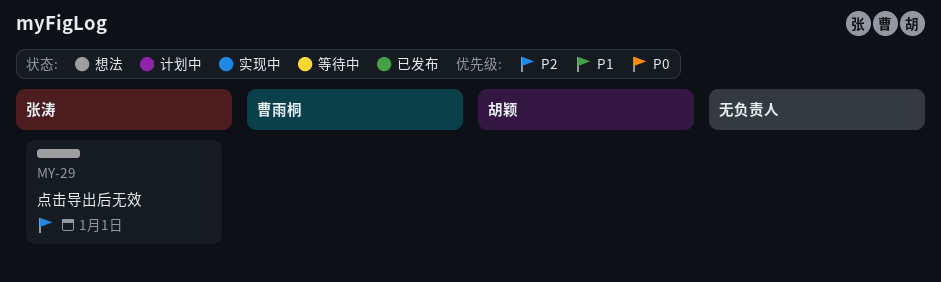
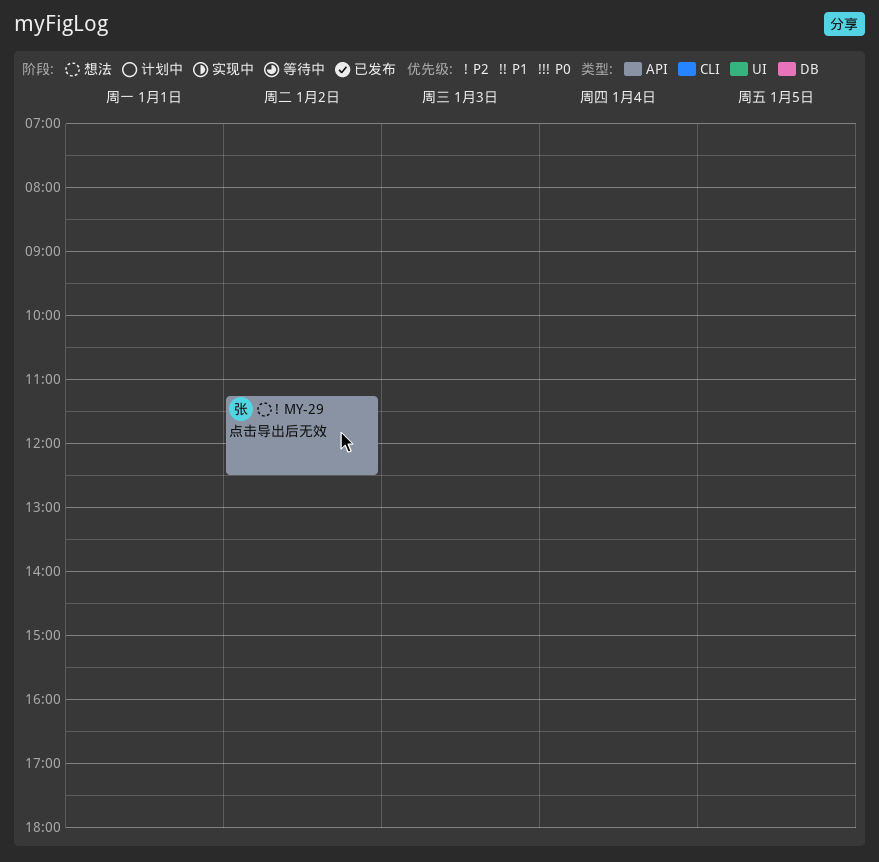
MY-29, day: Jan 1 -> Jan 2

